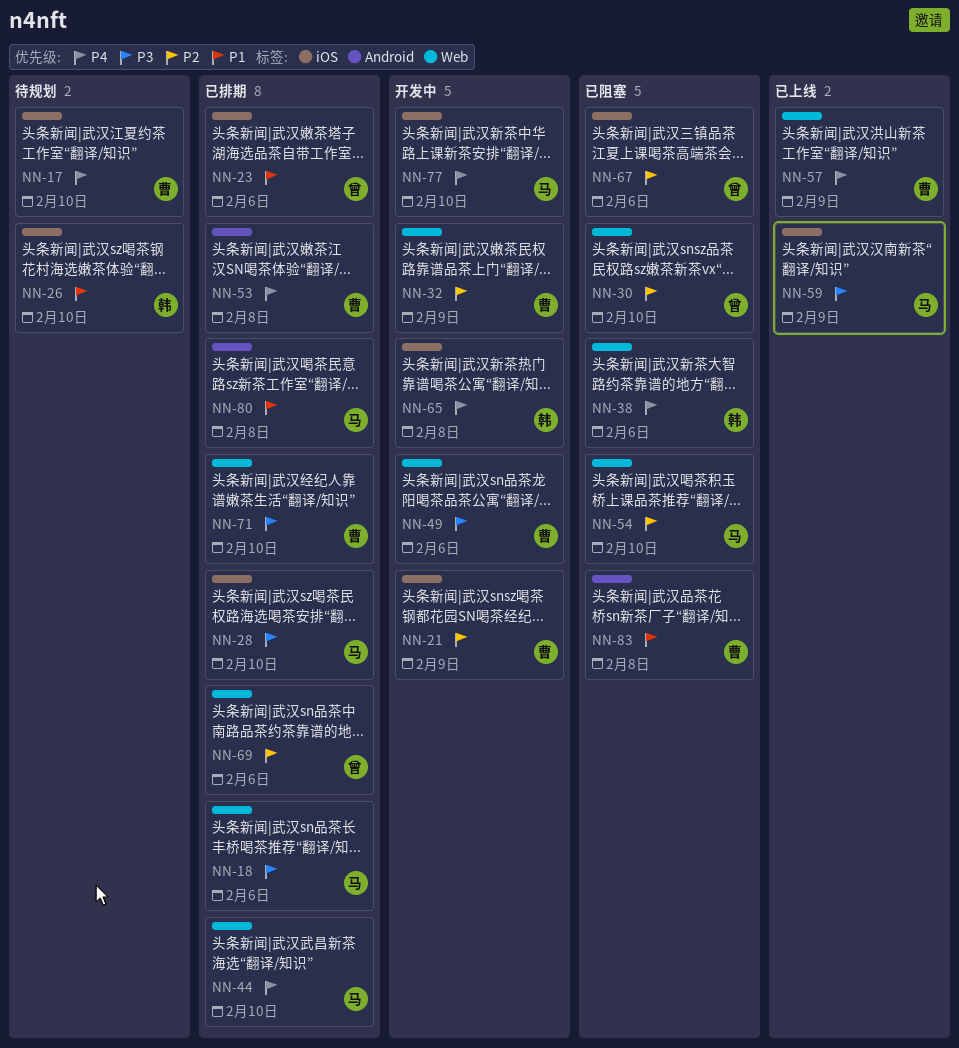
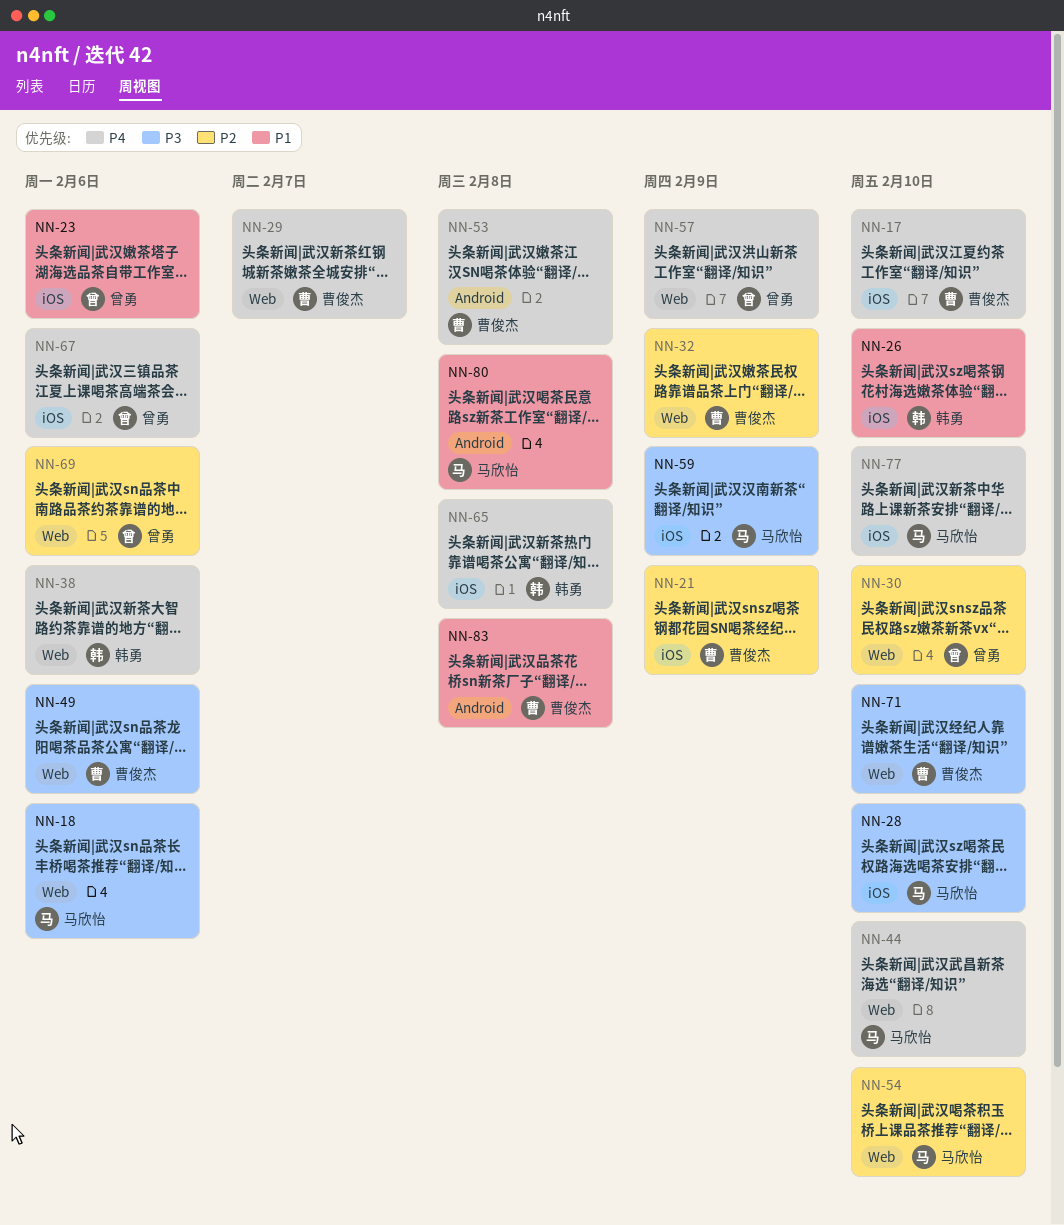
NN-29: none -> present
NN-57, owner: 曹俊杰 -> 曾勇
NN-67, priority: P2 -> P4

